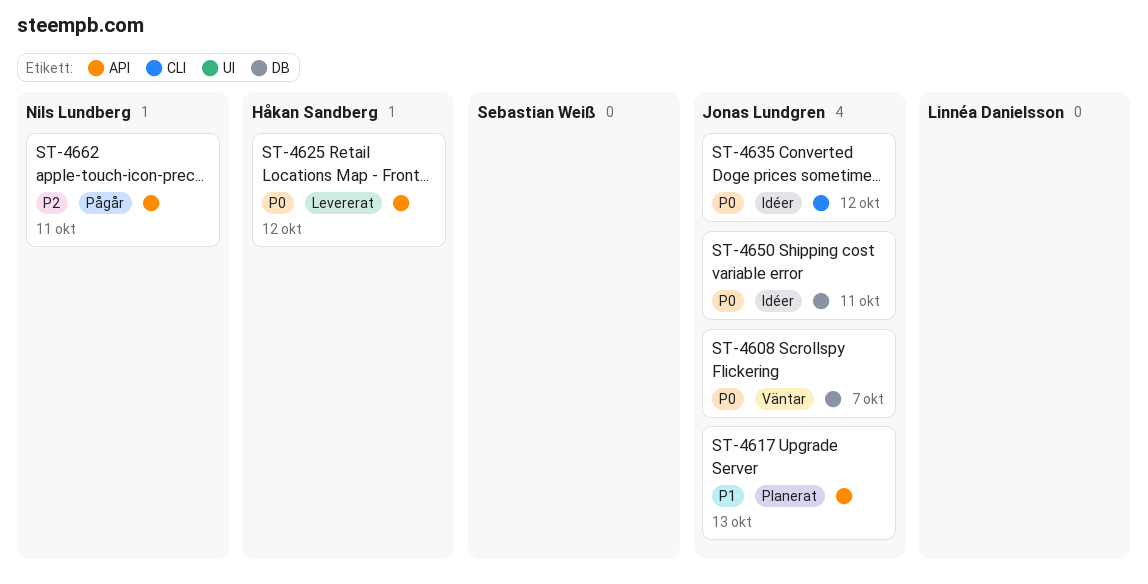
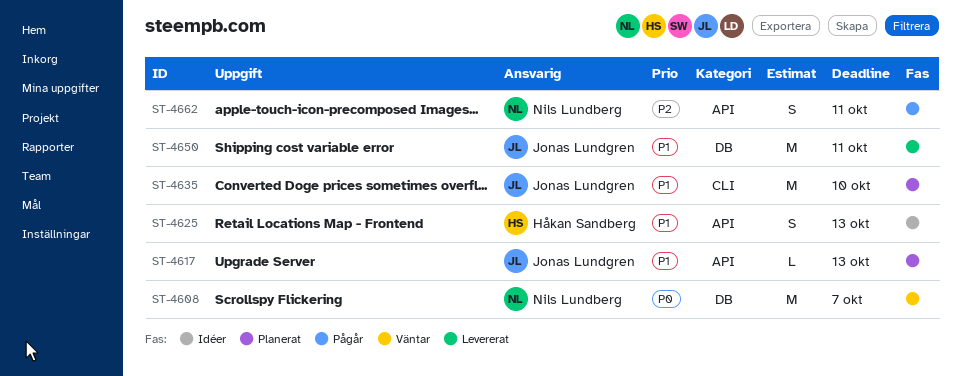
ST-4608, owner: Jonas Lundgren -> Nils Lundberg
ST-4625, status: Levererat -> Idéer
ST-4625, priority: P0 -> P1
ST-4625, due: Oct 12 -> Oct 13
ST-4635, status: Idéer -> Planerat
ST-4635, priority: P0 -> P1
ST-4635, due: Oct 12 -> Oct 10
ST-4650, status: Idéer -> Levererat
ST-4650, priority: P0 -> P1

